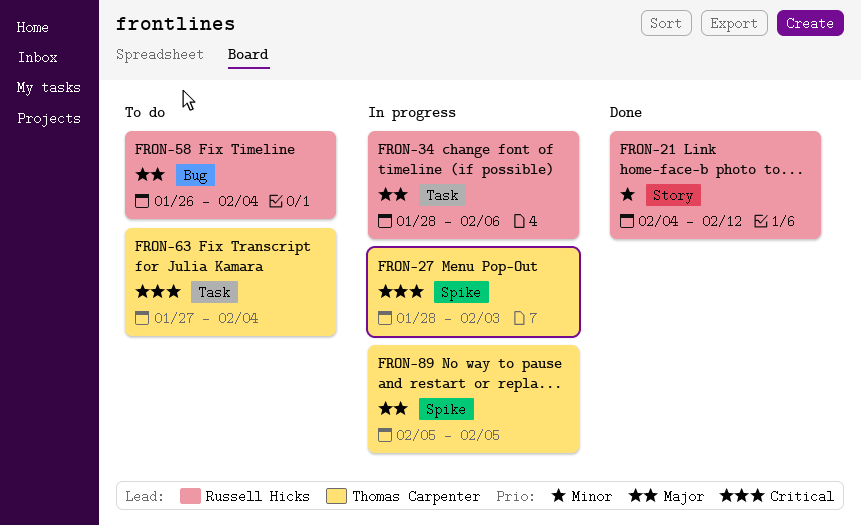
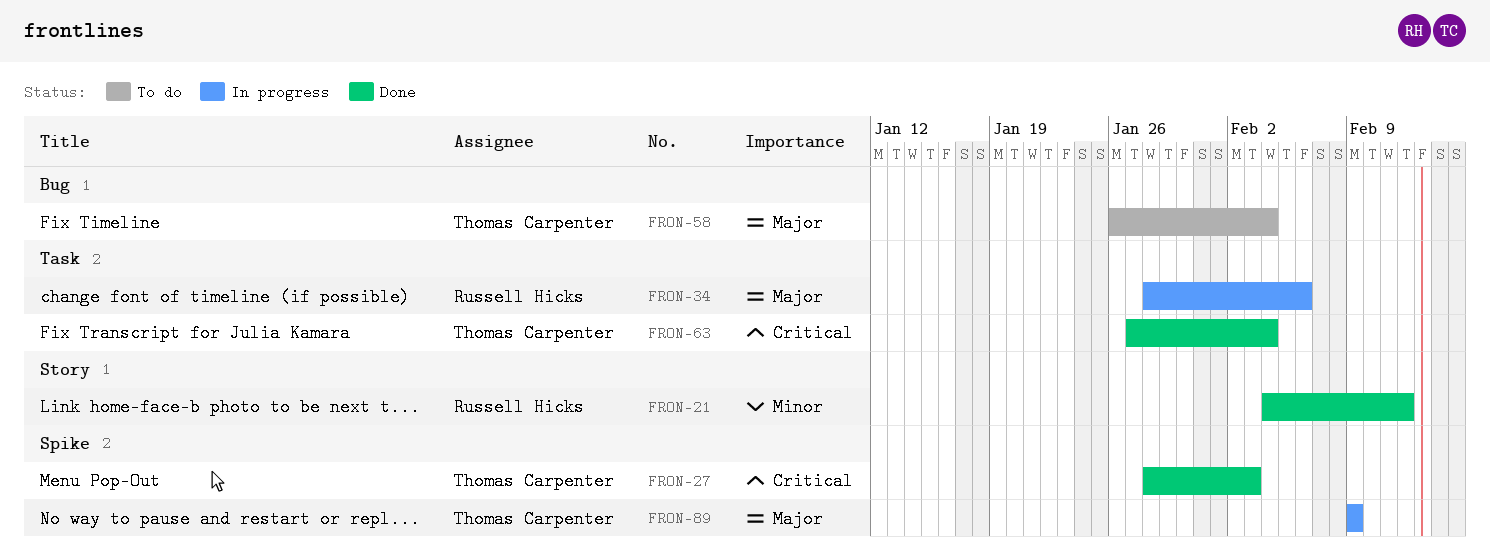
FRON-27, status: In progress -> Done
FRON-58, owner: Russell Hicks -> Thomas Carpenter
FRON-63, status: To do -> Done
FRON-89, start: Feb 5 -> Feb 9
FRON-89, due: Feb 5 -> Feb 9

